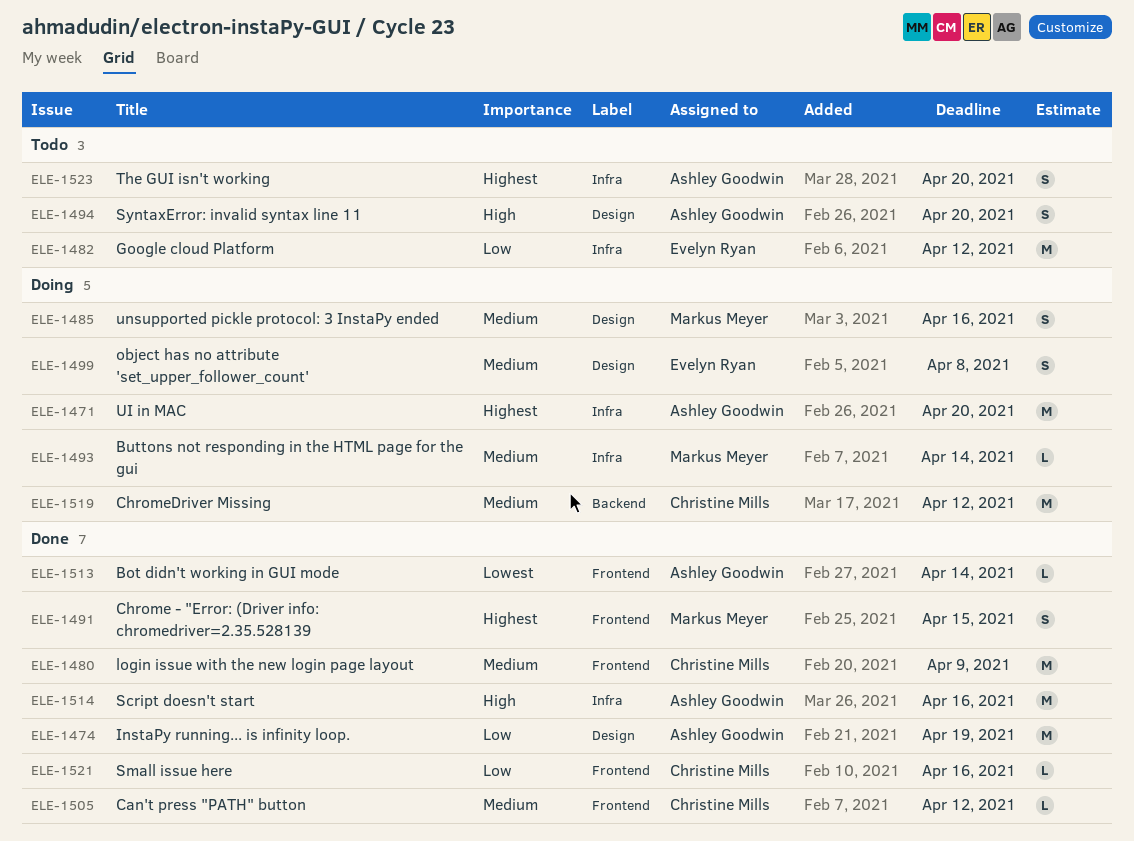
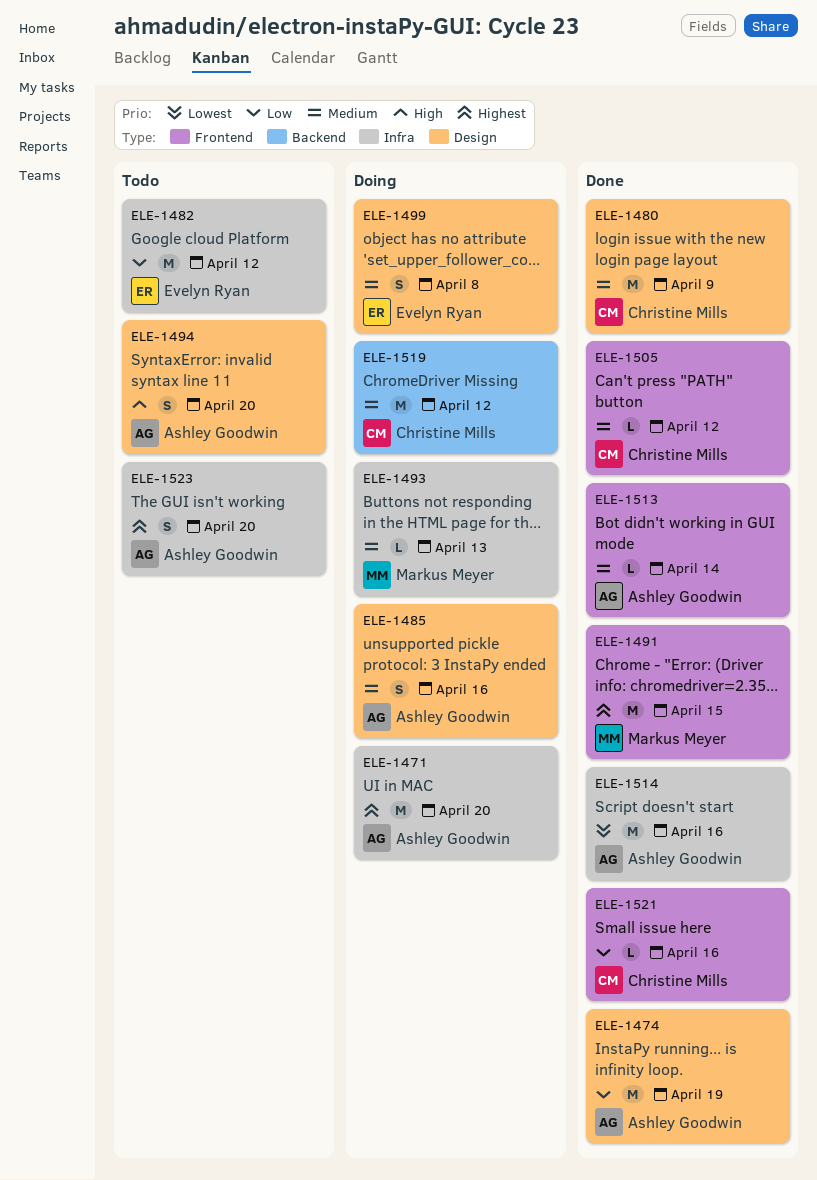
ELE-1480, label: Frontend -> Design
ELE-1485, owner: Markus Meyer -> Ashley Goodwin
ELE-1491, estimate: S -> M
ELE-1493, due: Apr 14 -> Apr 13
ELE-1513, priority: Lowest -> Medium
ELE-1514, priority: High -> Lowest

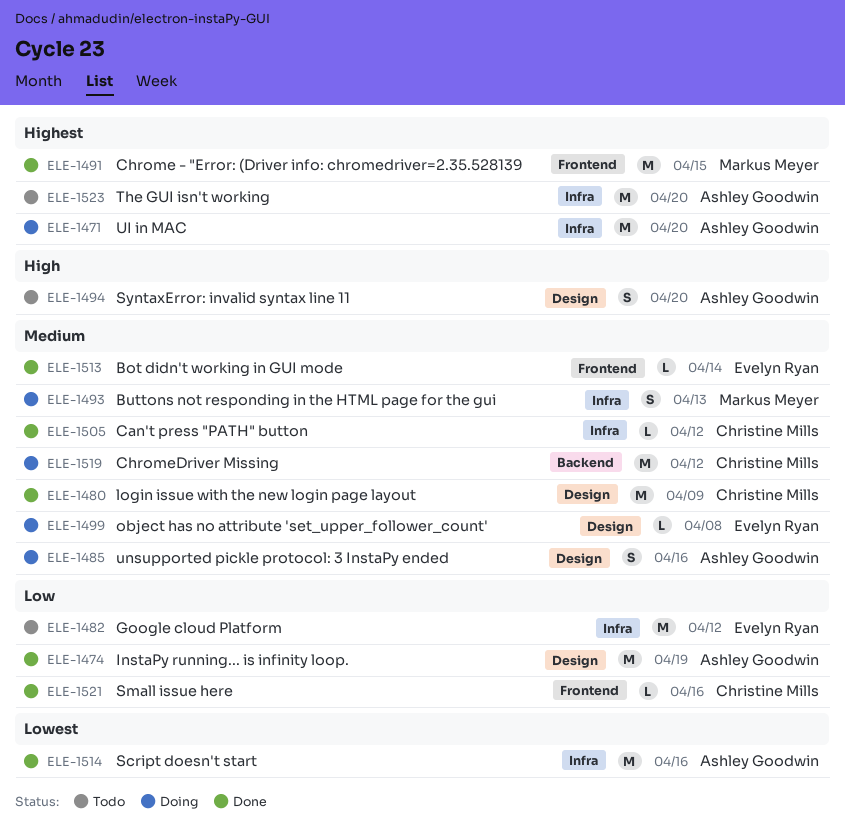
ELE-1493, estimate: L -> S
ELE-1499, estimate: S -> L
ELE-1505, label: Frontend -> Infra
ELE-1513, owner: Ashley Goodwin -> Evelyn Ryan
ELE-1523, estimate: S -> M

